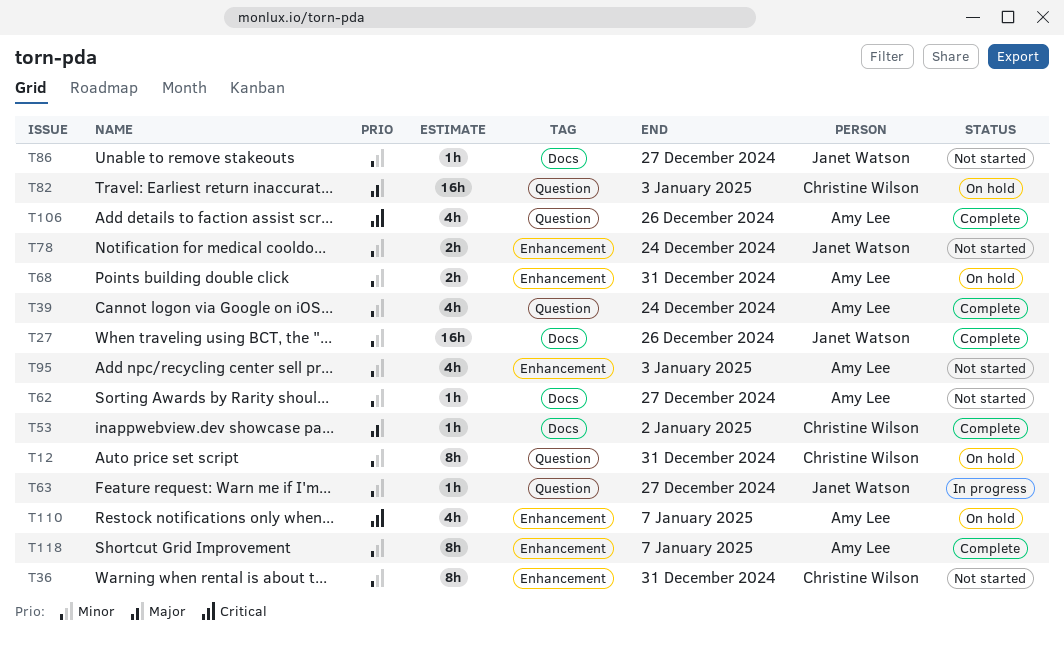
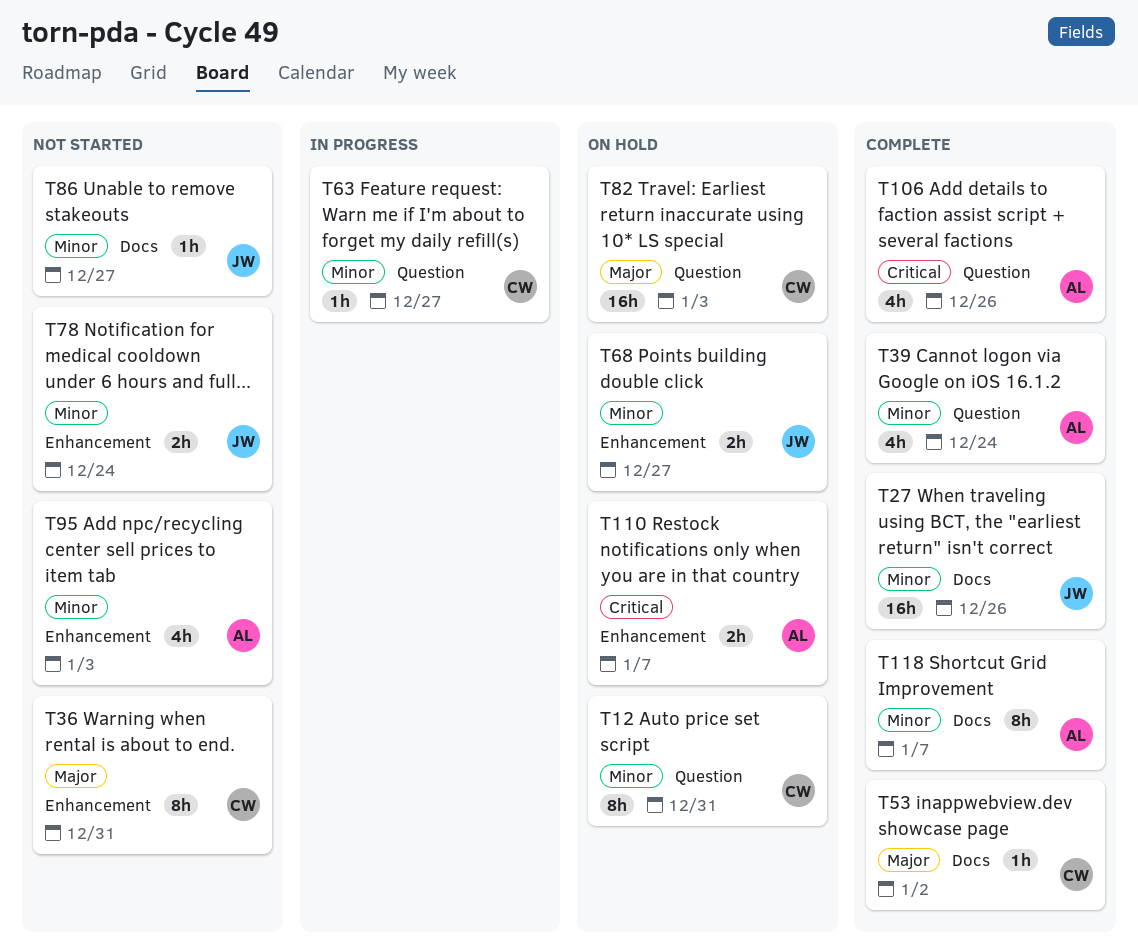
T36, priority: Minor -> Major
T62: present -> none
T63, owner: Janet Watson -> Christine Wilson
T68, owner: Amy Lee -> Janet Watson
T68, due: Dec 31 -> Dec 27
T110, estimate: 4h -> 2h
T118, label: Enhancement -> Docs

